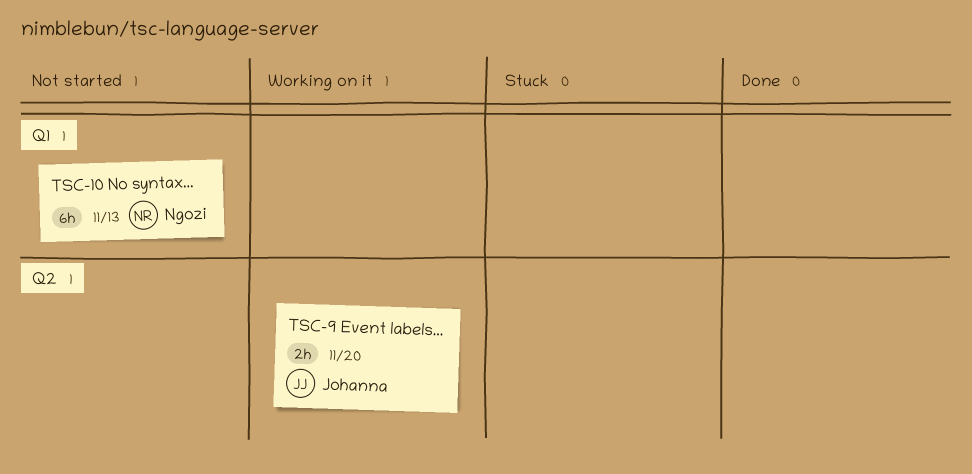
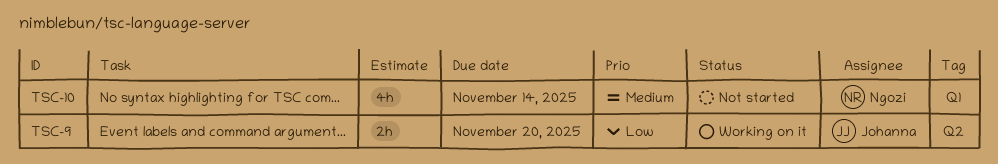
TSC-10, estimate: 6h -> 4h
TSC-10, due: Nov 13 -> Nov 14

